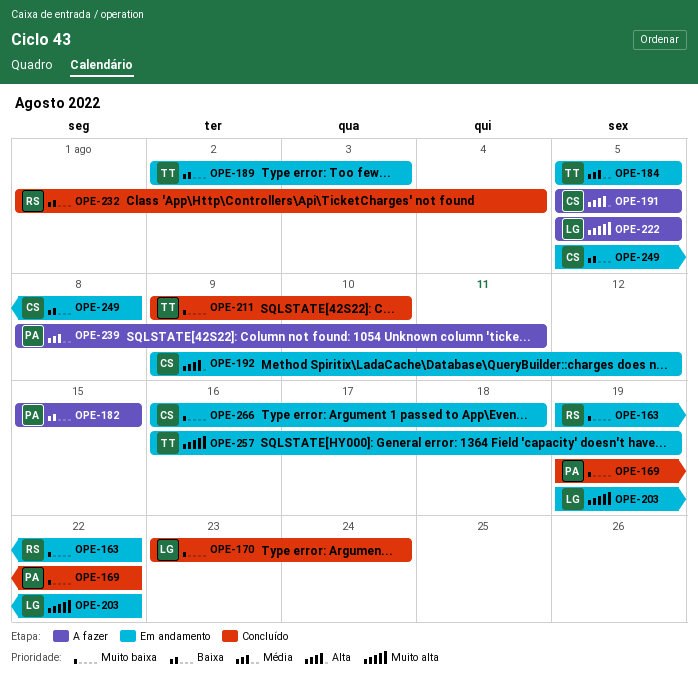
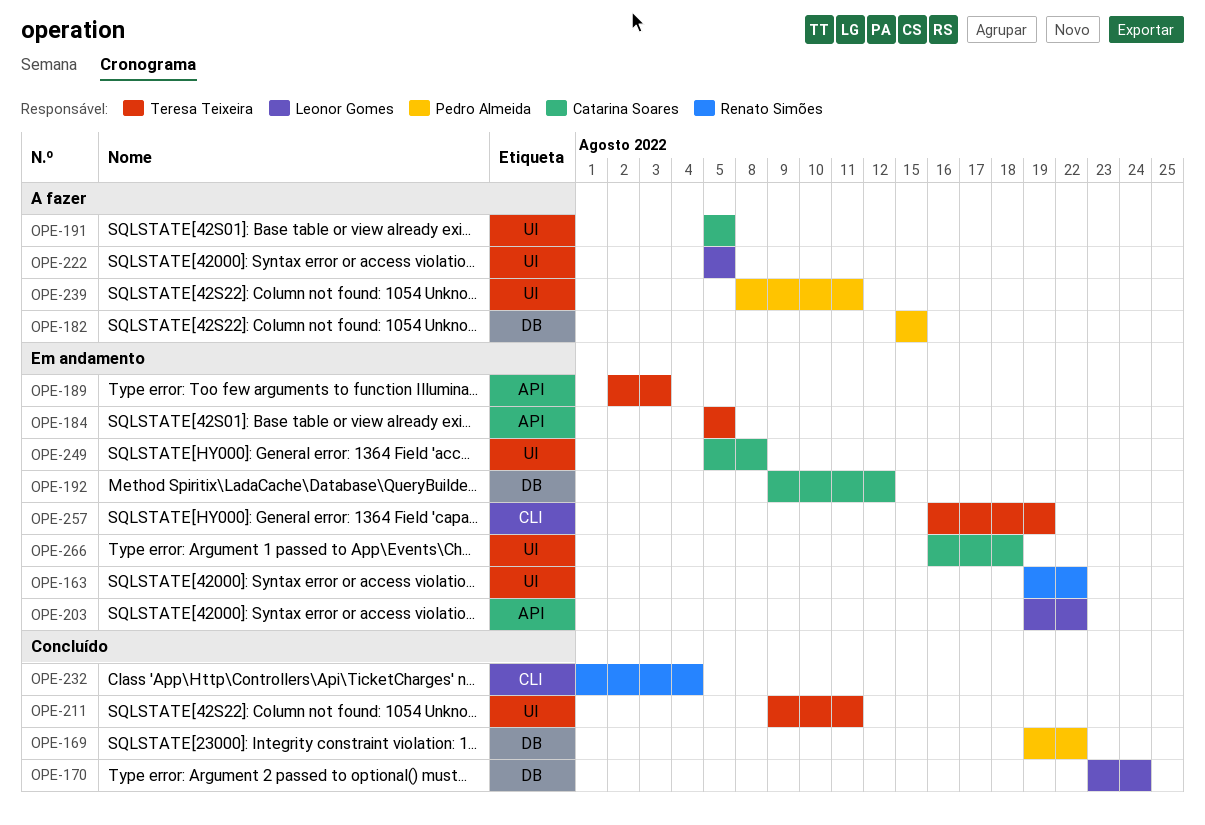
OPE-211, due: Aug 10 -> Aug 11

